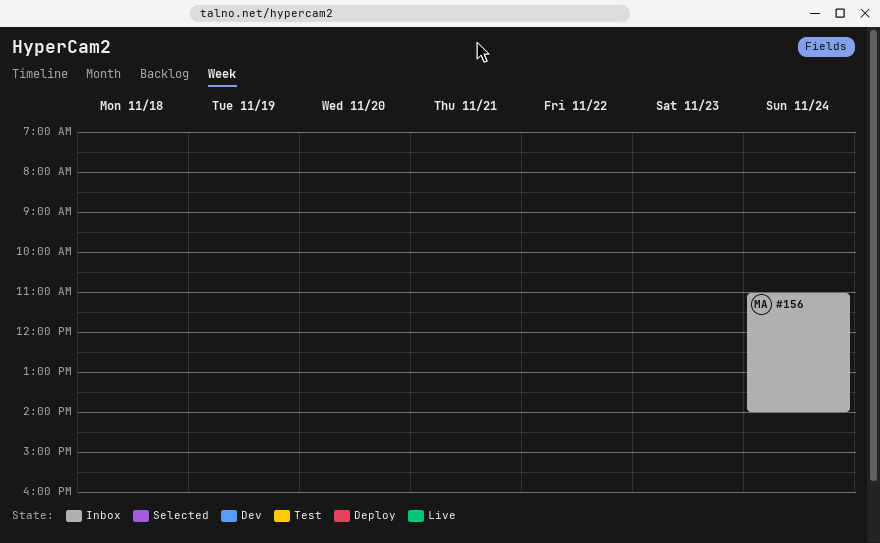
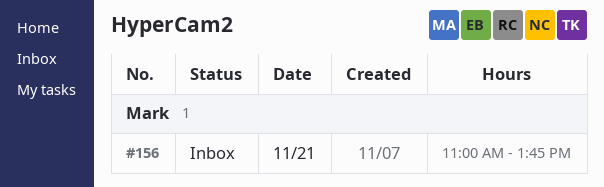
#156, day: Nov 24 -> Nov 21
#156, ends: 14:00 -> 13:45

